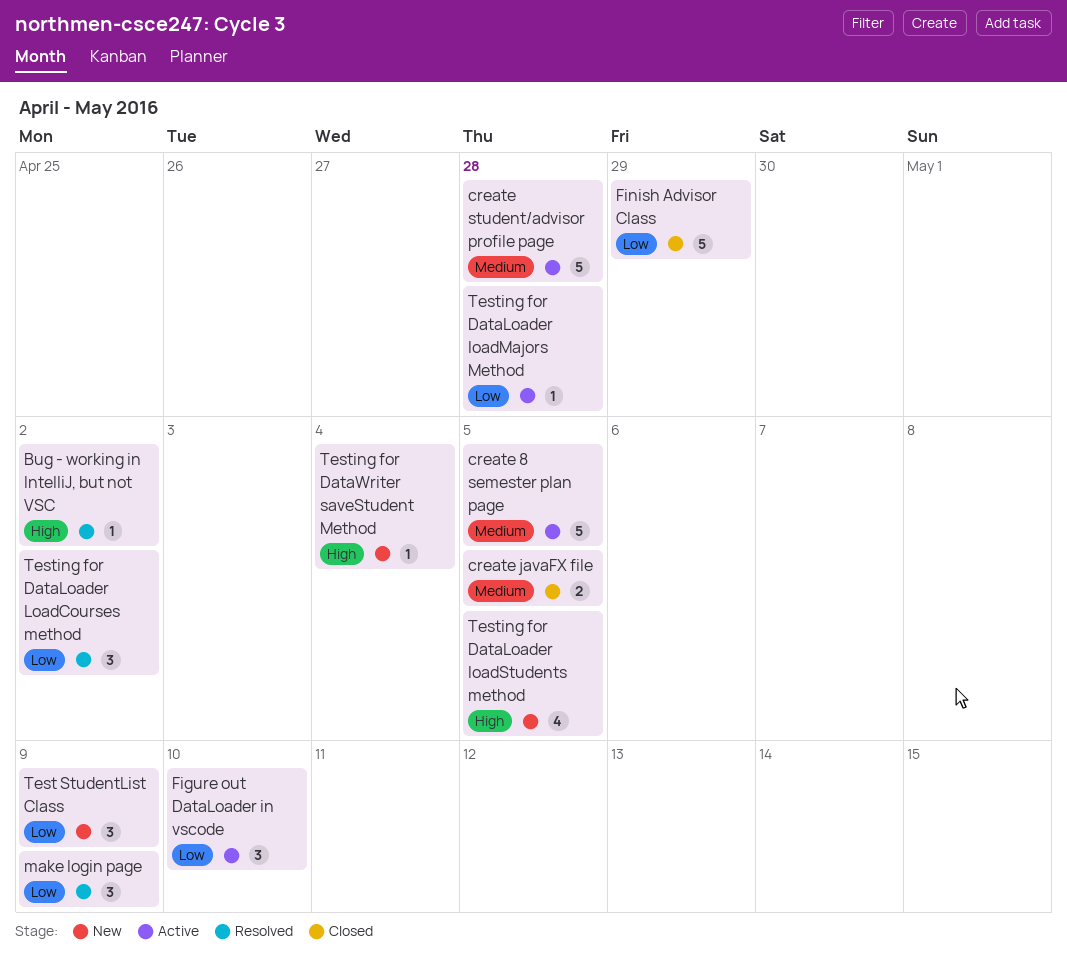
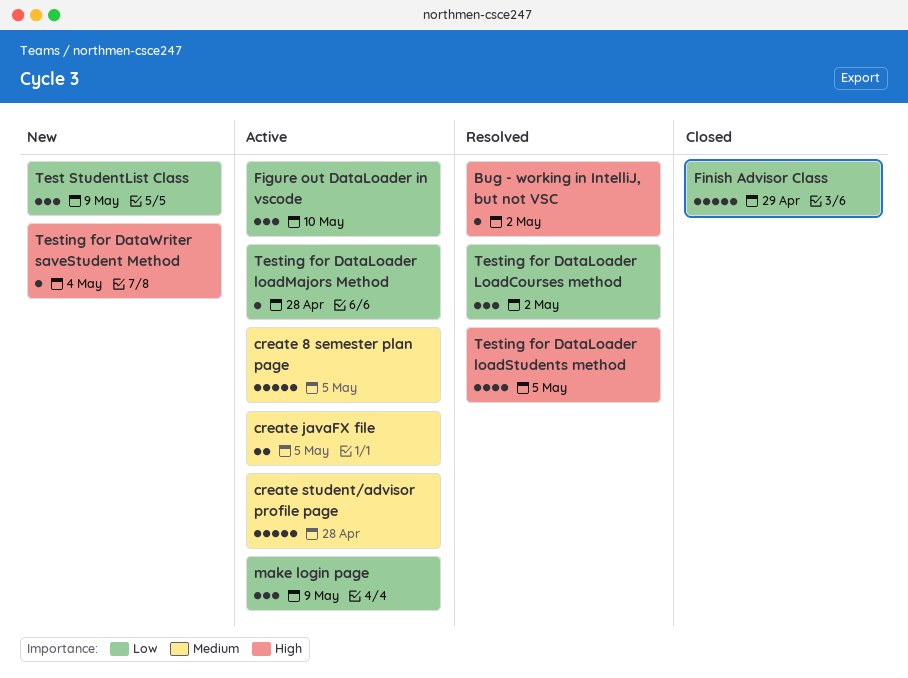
create javaFX file, status: Closed -> Active
make login page, status: Resolved -> Active
Testing for DataLoader loadStudents method, status: New -> Resolved

